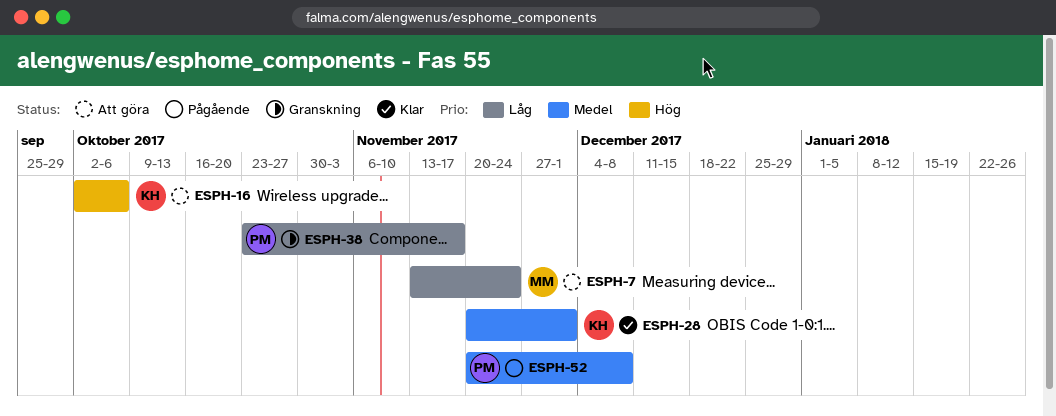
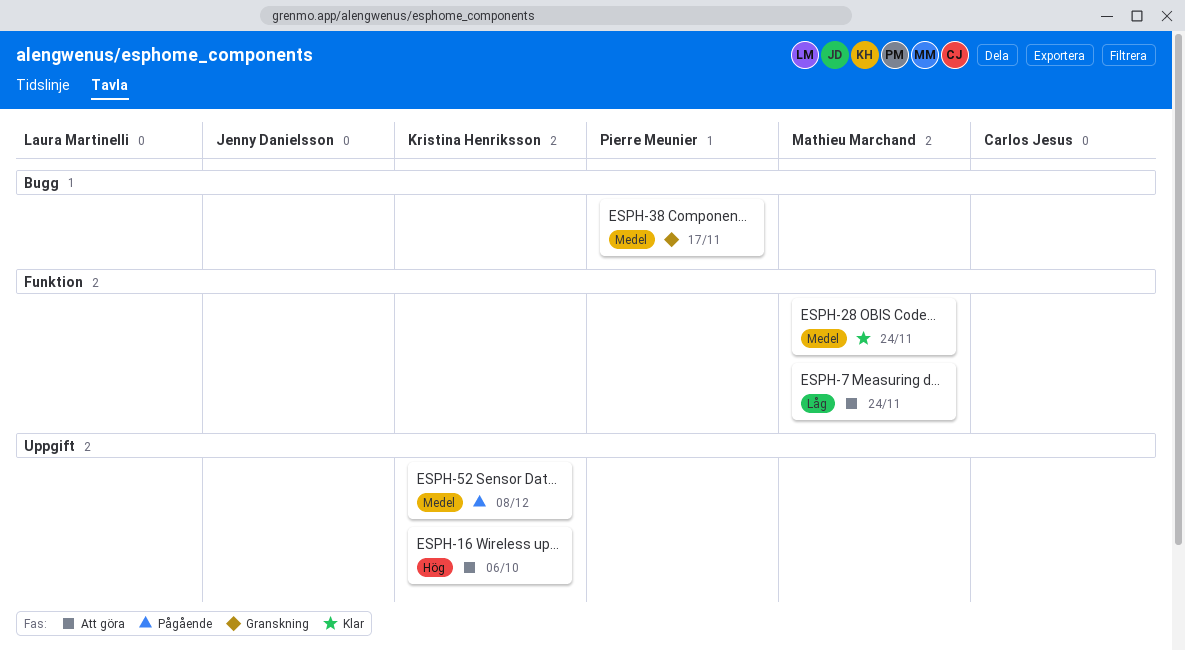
ESPH-28, owner: Kristina Henriksson -> Mathieu Marchand
ESPH-28, due: Dec 1 -> Nov 24
ESPH-38, priority: Låg -> Medel
ESPH-52, owner: Pierre Meunier -> Kristina Henriksson

